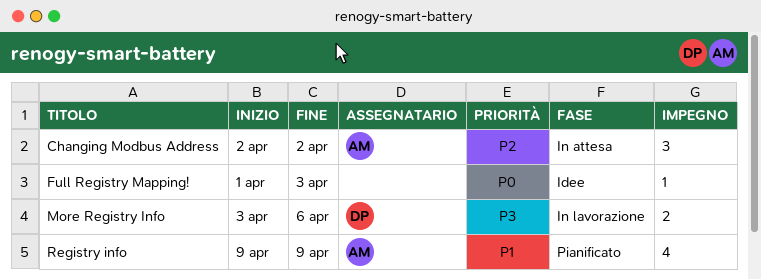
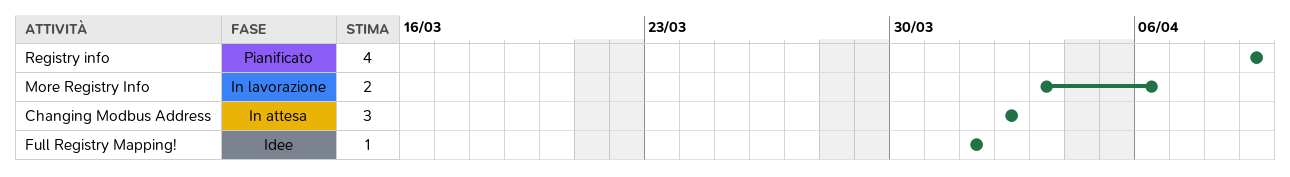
Full Registry Mapping!, due: Apr 3 -> Apr 1

